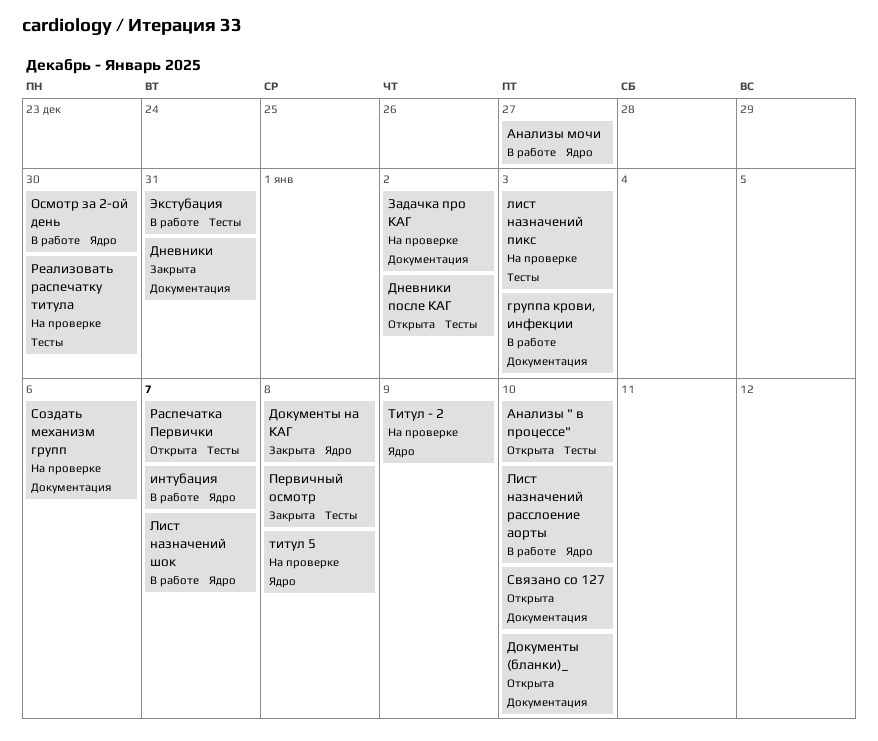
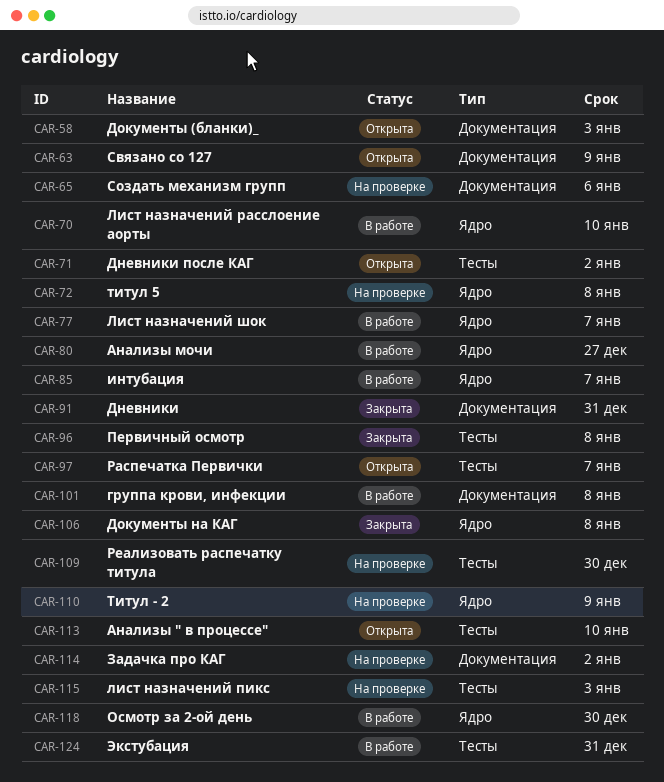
группа крови, инфекции, due: Jan 3 -> Jan 8
Документы (бланки)_, due: Jan 10 -> Jan 3
Связано со 127, due: Jan 10 -> Jan 9

